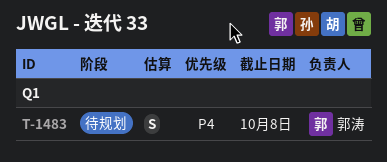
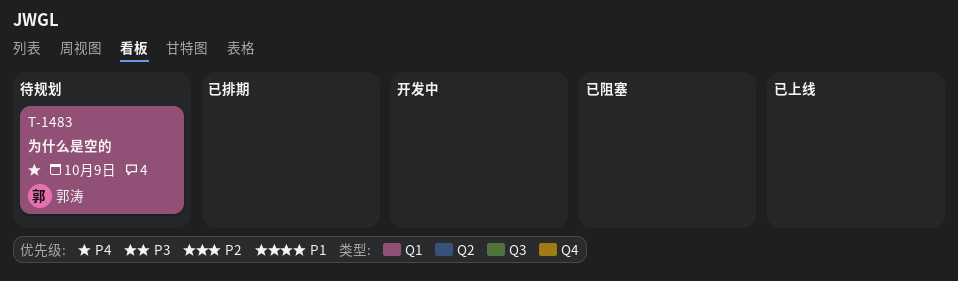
T-1483, due: Oct 8 -> Oct 9

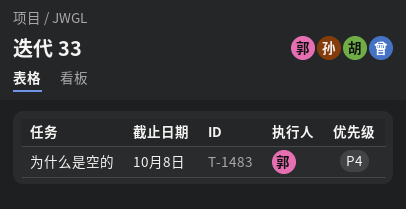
T-1483, due: Oct 9 -> Oct 8

